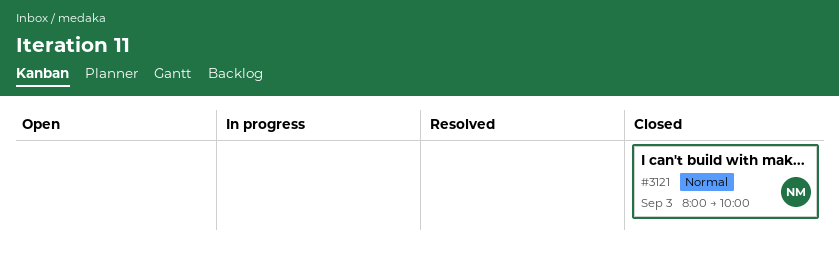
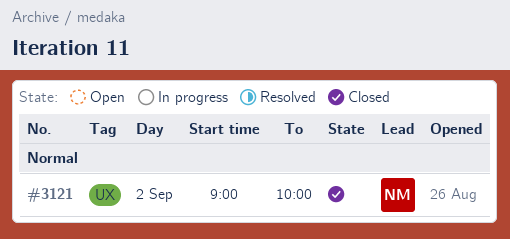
#3121, day: Sep 3 -> Sep 2
#3121, begins: 08:00 -> 09:00

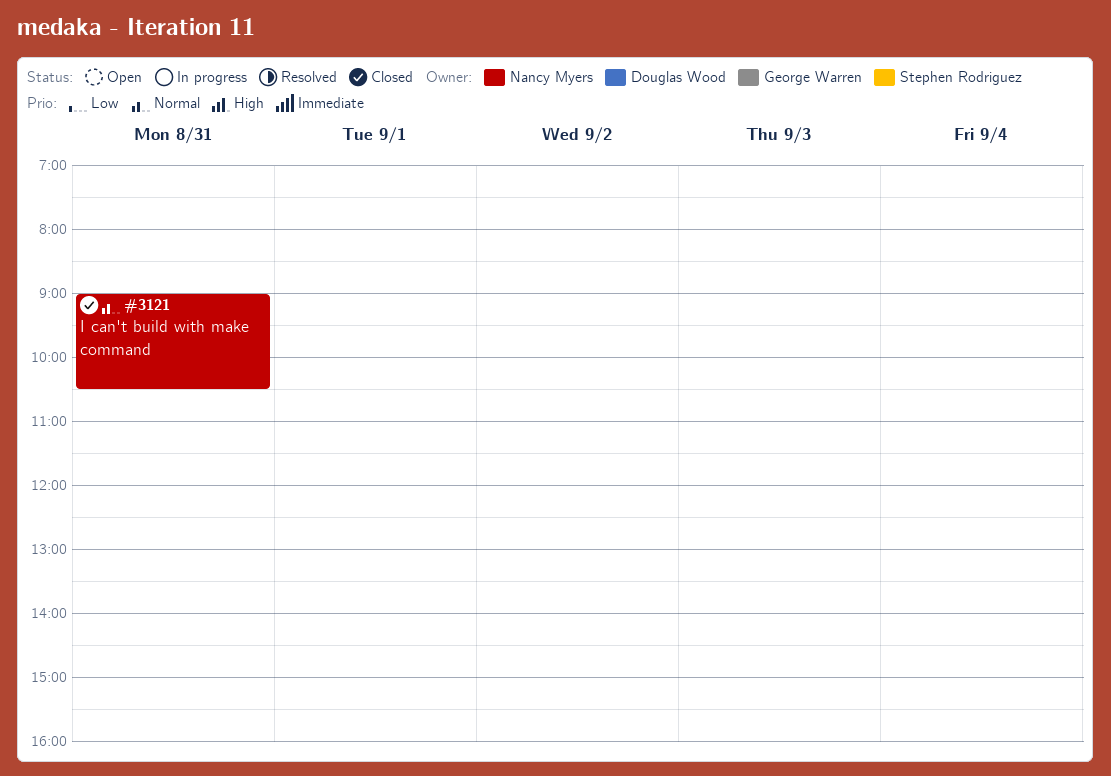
#3121, day: Sep 2 -> Aug 31
#3121, ends: 10:00 -> 10:30

